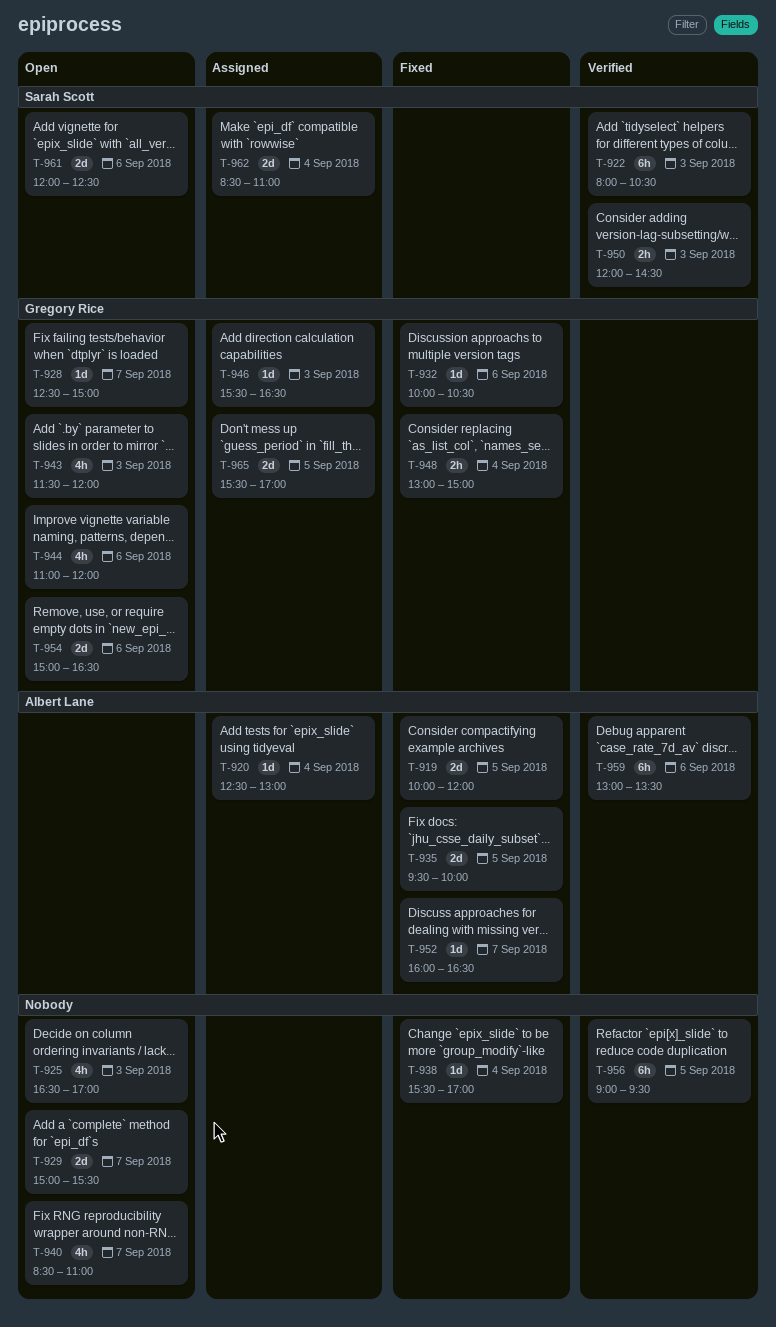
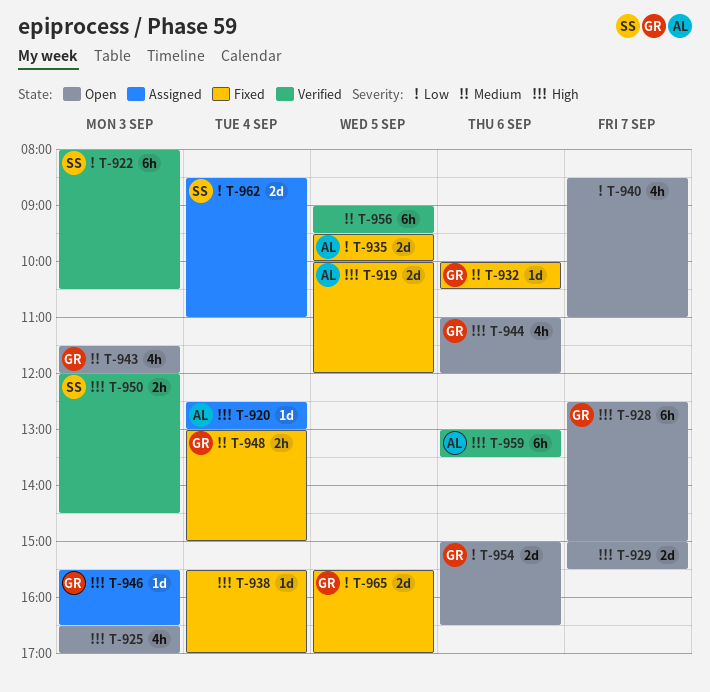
T-928, estimate: 1d -> 6h
T-952: present -> none
T-961: present -> none
T-965, status: Assigned -> Fixed

